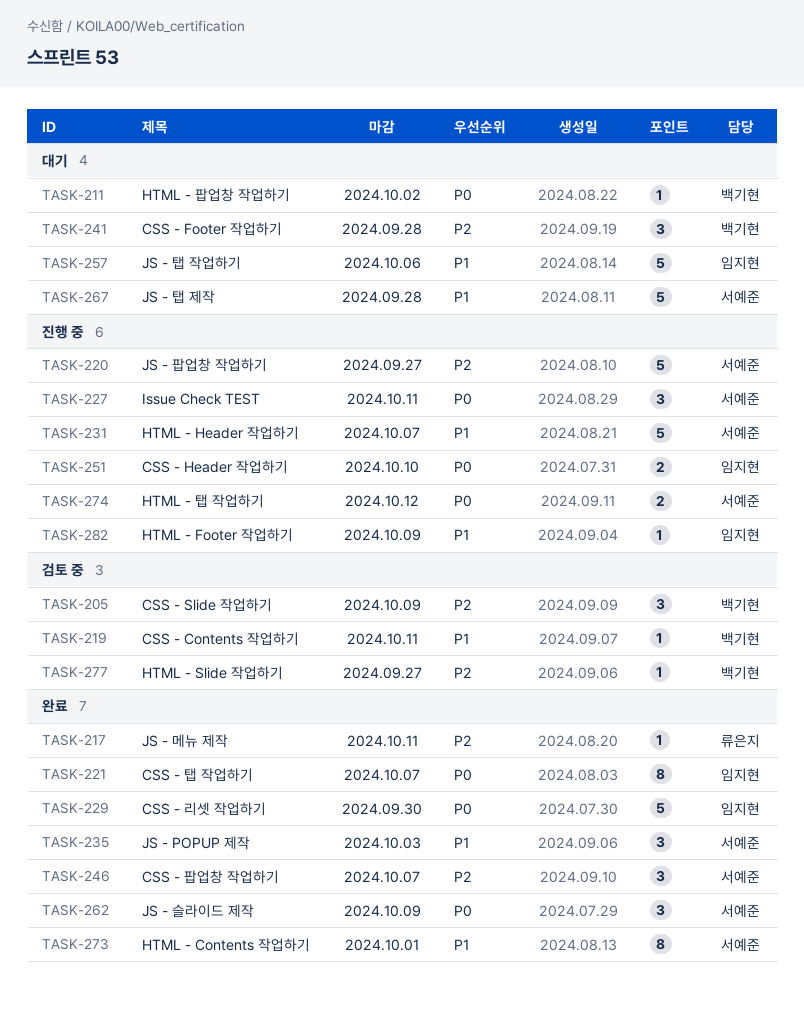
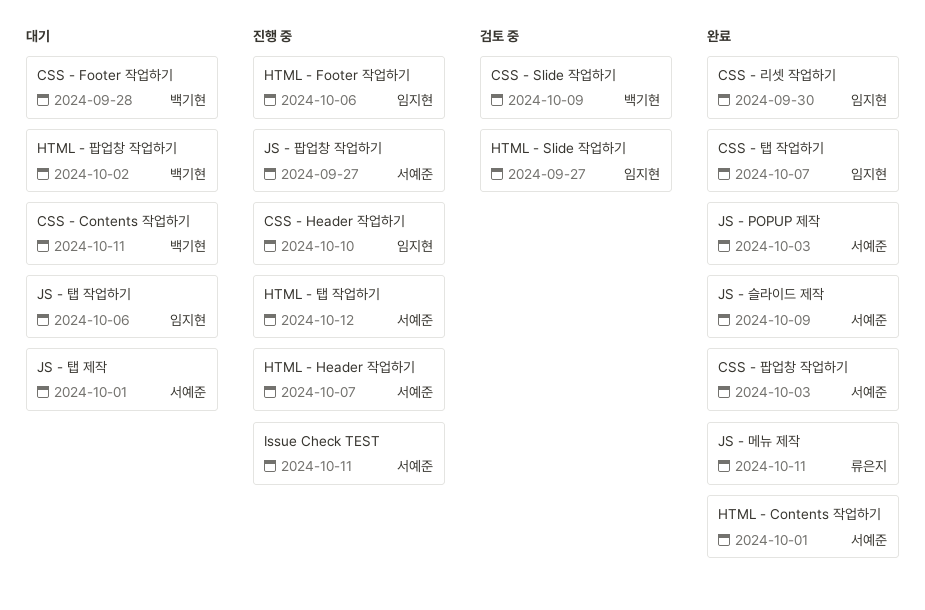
CSS - Contents 작업하기, status: 검토 중 -> 대기
CSS - 팝업창 작업하기, due: Oct 7 -> Oct 3
HTML - Footer 작업하기, due: Oct 9 -> Oct 6
HTML - Slide 작업하기, owner: 백기현 -> 임지현
JS - 탭 제작, due: Sep 28 -> Oct 1

